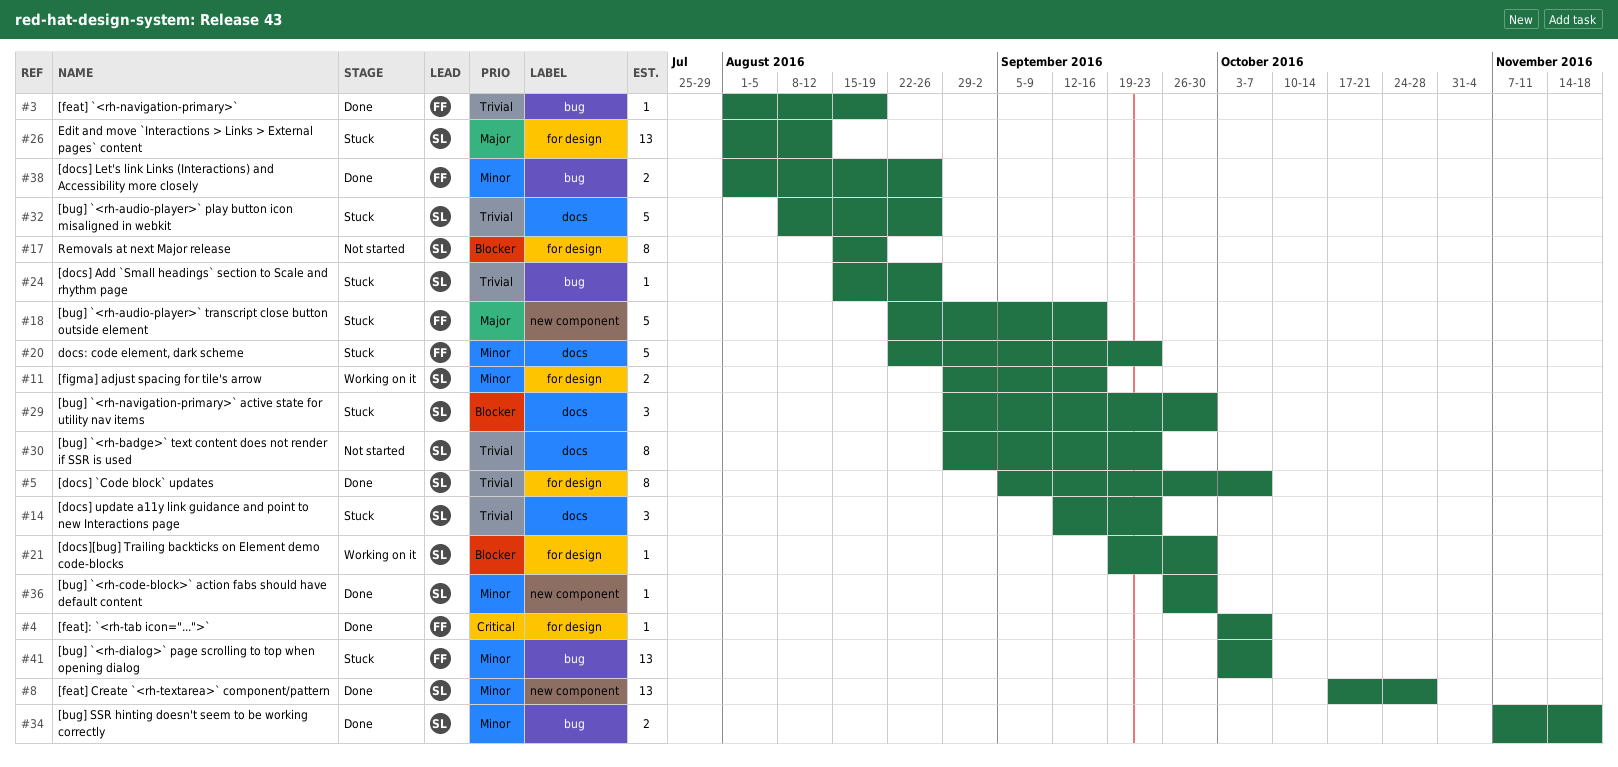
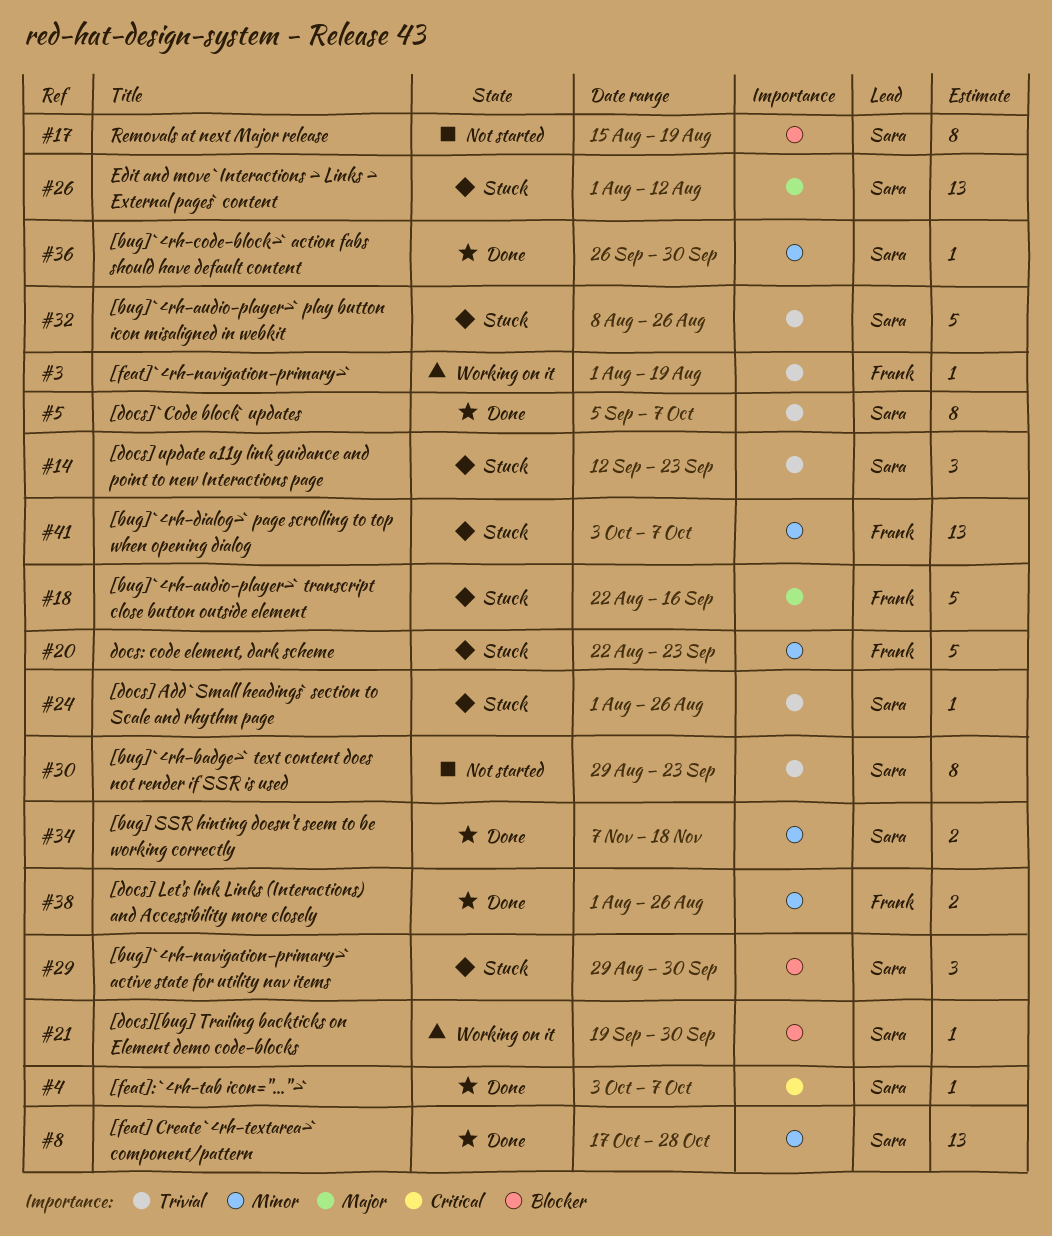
#3, status: Done -> Working on it
#4, owner: Frank -> Sara
#11: present -> none
#24, start: Aug 15 -> Aug 1

